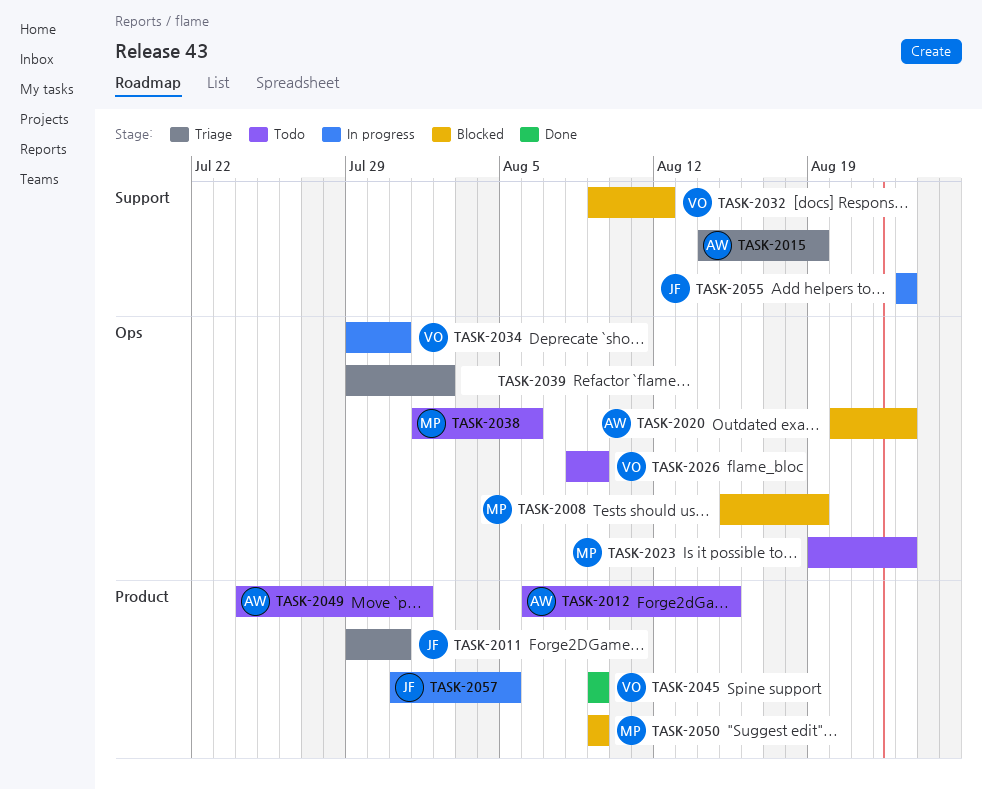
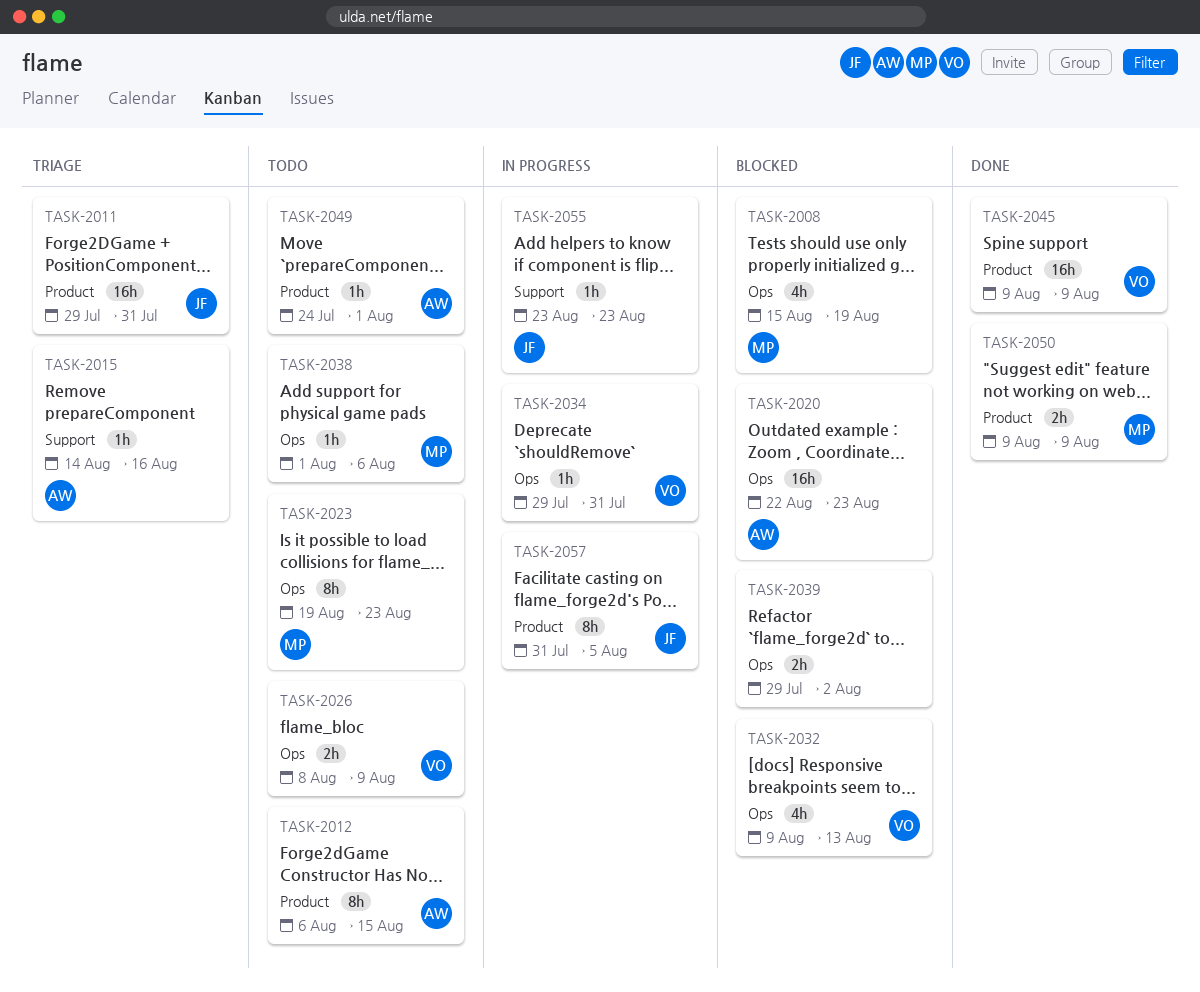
TASK-2015, due: Aug 19 -> Aug 16
TASK-2020, start: Aug 20 -> Aug 22
TASK-2032, label: Support -> Ops
TASK-2032, due: Aug 12 -> Aug 13
TASK-2039, status: Triage -> Blocked
TASK-2050, status: Blocked -> Done

